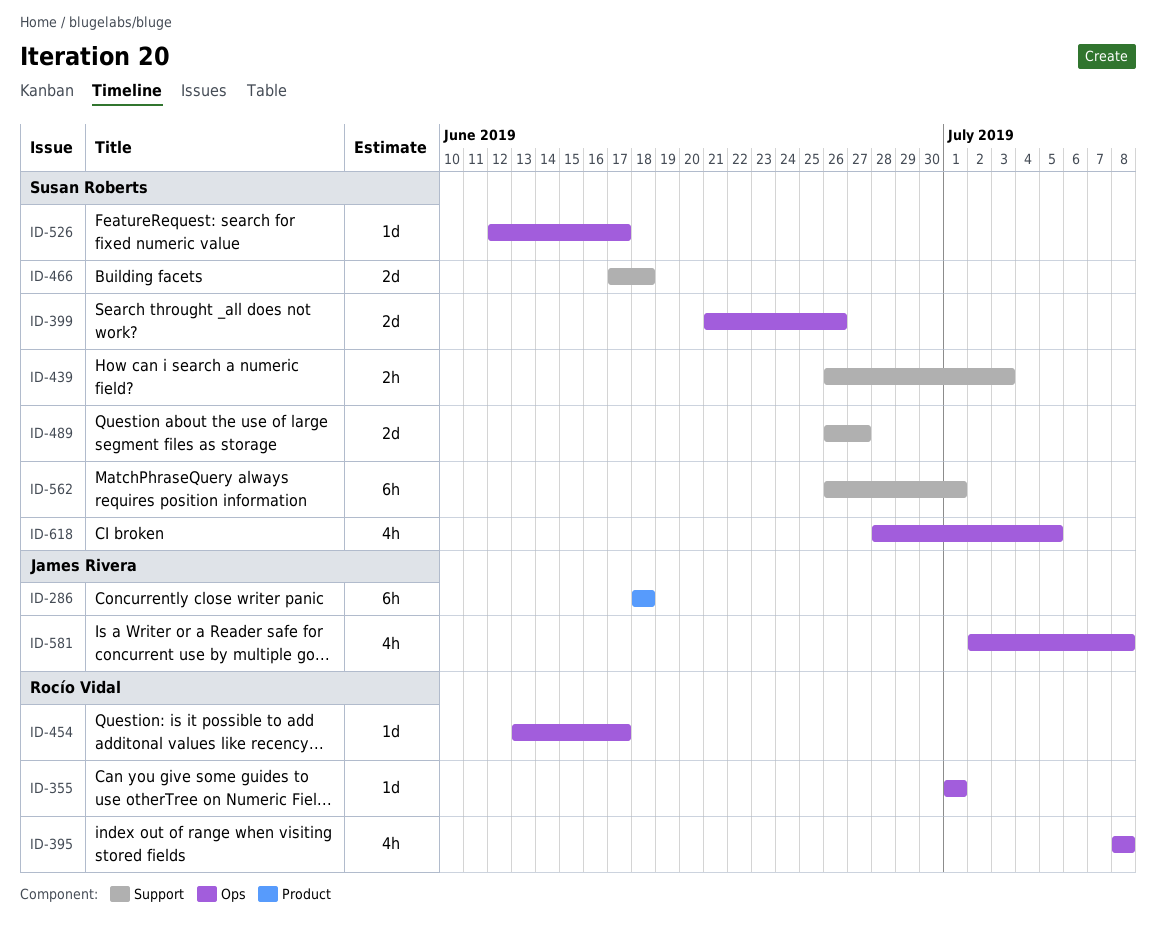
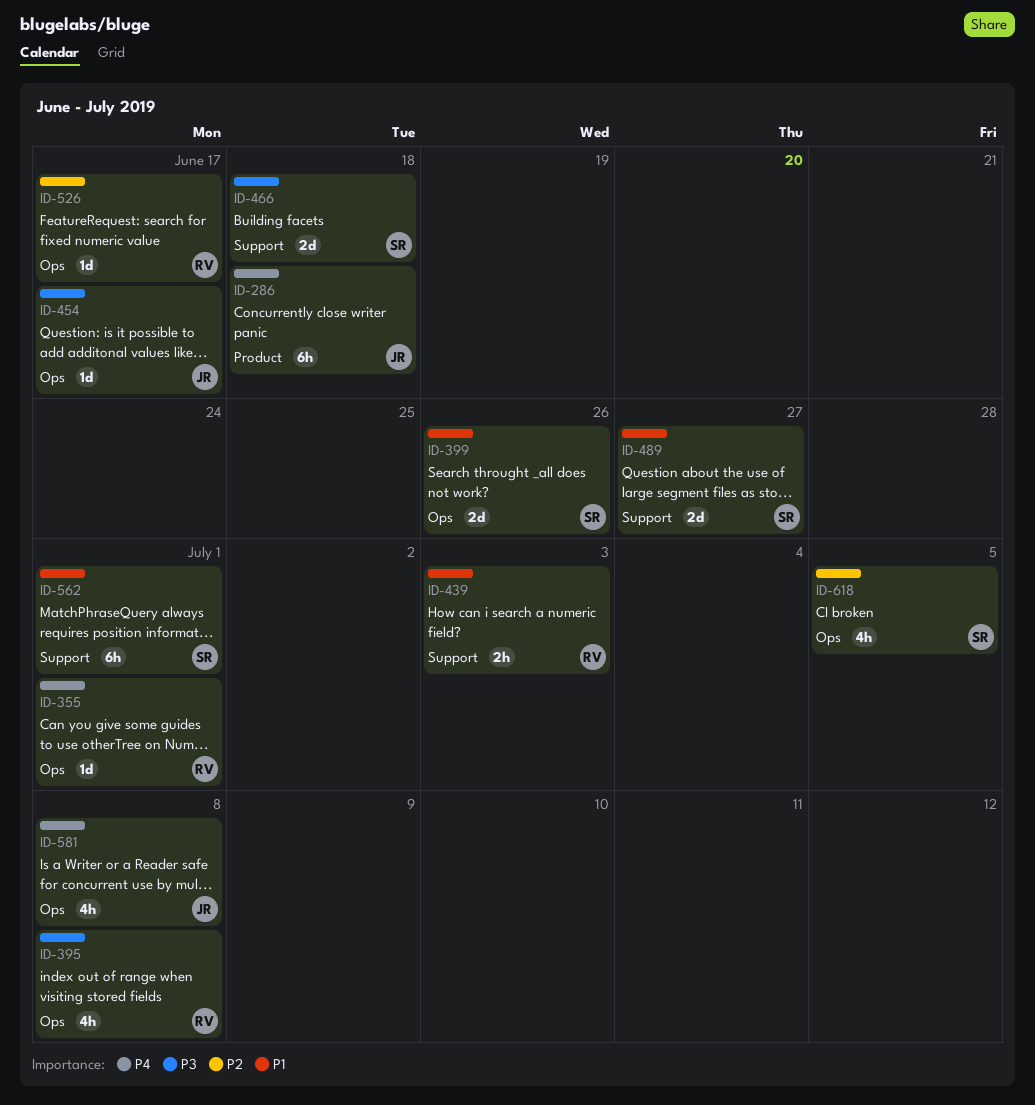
ID-439, owner: Susan Roberts -> Rocío Vidal
ID-454, owner: Rocío Vidal -> James Rivera
ID-526, owner: Susan Roberts -> Rocío Vidal

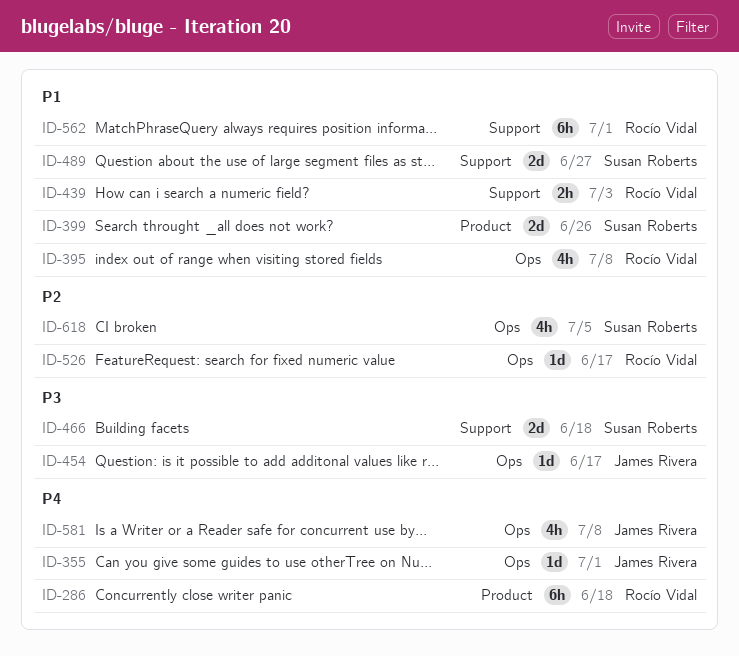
ID-286, owner: James Rivera -> Rocío Vidal
ID-355, owner: Rocío Vidal -> James Rivera
ID-395, priority: P3 -> P1
ID-399, label: Ops -> Product
ID-562, owner: Susan Roberts -> Rocío Vidal

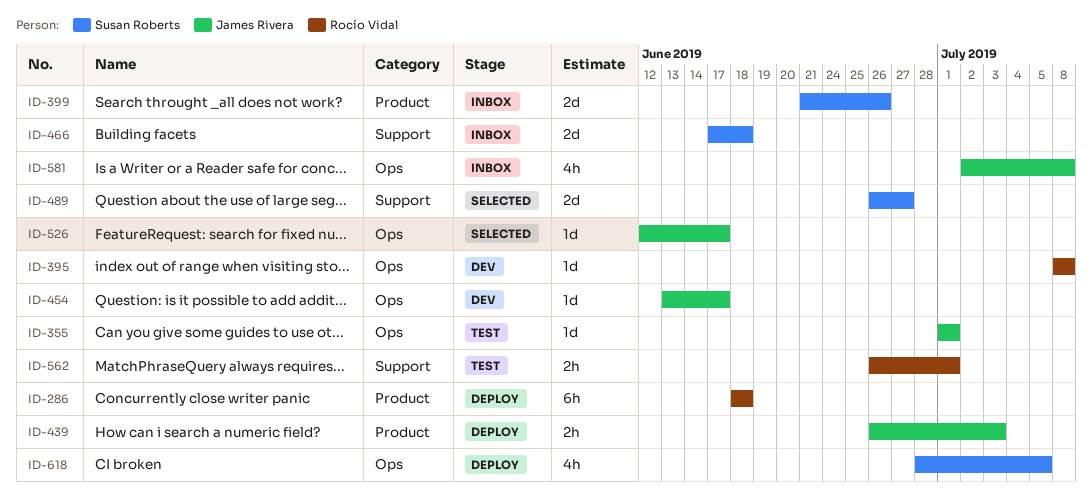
ID-395, estimate: 4h -> 1d
ID-439, owner: Rocío Vidal -> James Rivera
ID-439, label: Support -> Product
ID-526, owner: Rocío Vidal -> James Rivera
ID-562, estimate: 6h -> 2h

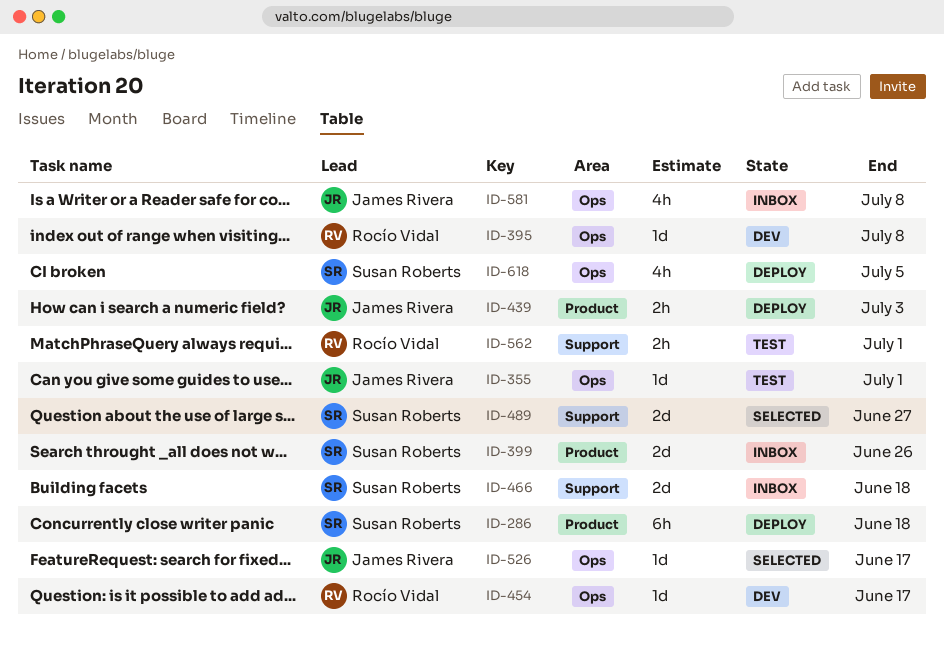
ID-286, owner: Rocío Vidal -> Susan Roberts
ID-454, owner: James Rivera -> Rocío Vidal

